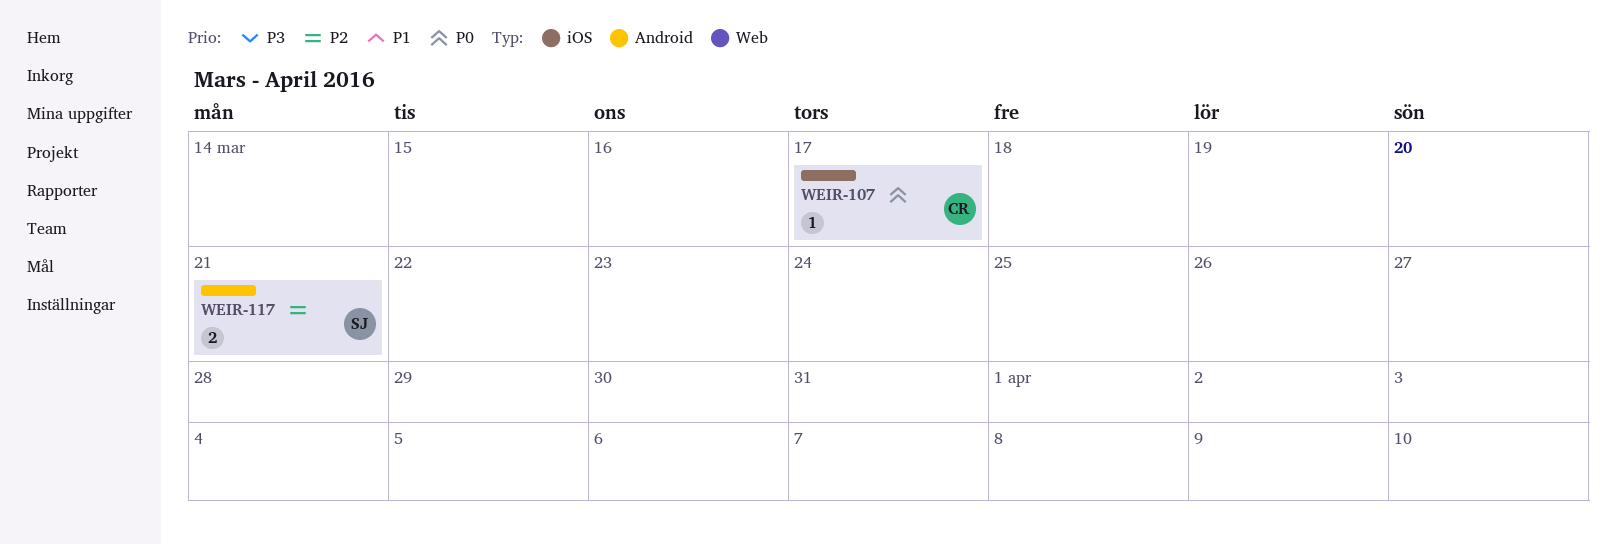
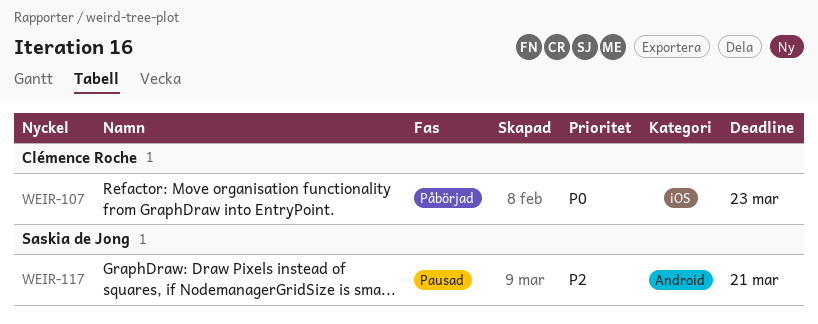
WEIR-107, due: Mar 17 -> Mar 23

